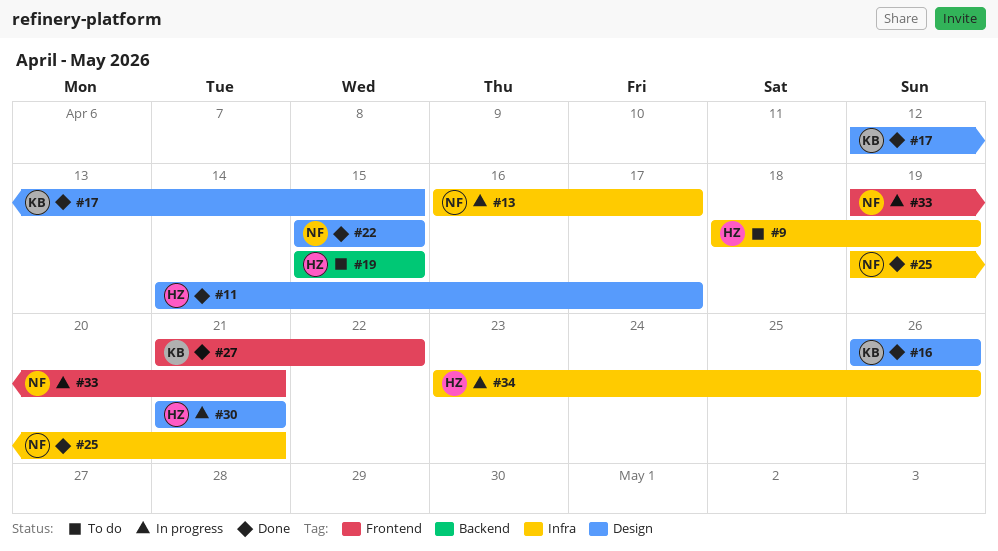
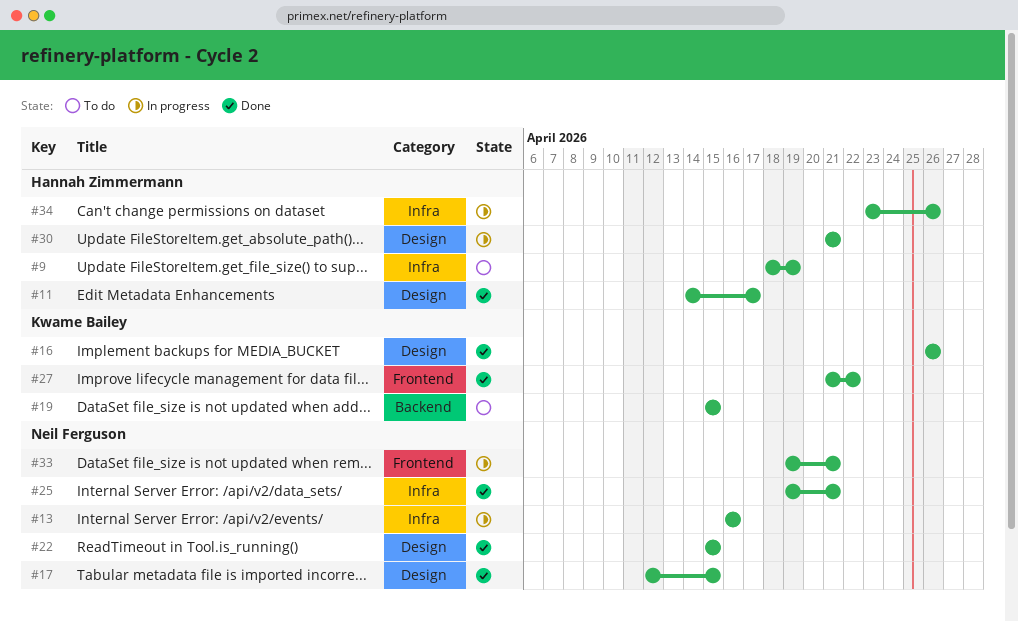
#13, due: Apr 17 -> Apr 16
#17, owner: Kwame Bailey -> Neil Ferguson
#19, owner: Hannah Zimmermann -> Kwame Bailey

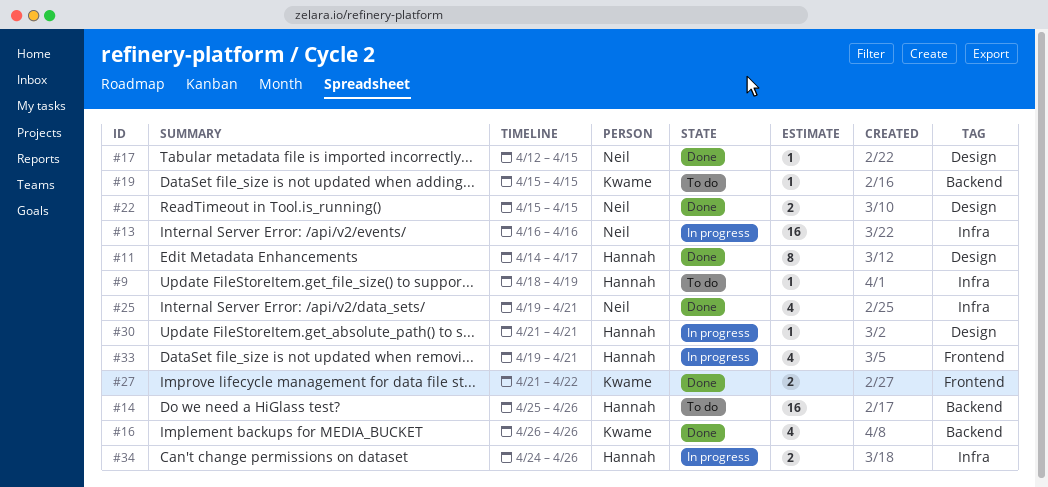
#14: none -> present
#16, label: Design -> Backend
#33, owner: Neil Ferguson -> Hannah Zimmermann
#34, start: Apr 23 -> Apr 24

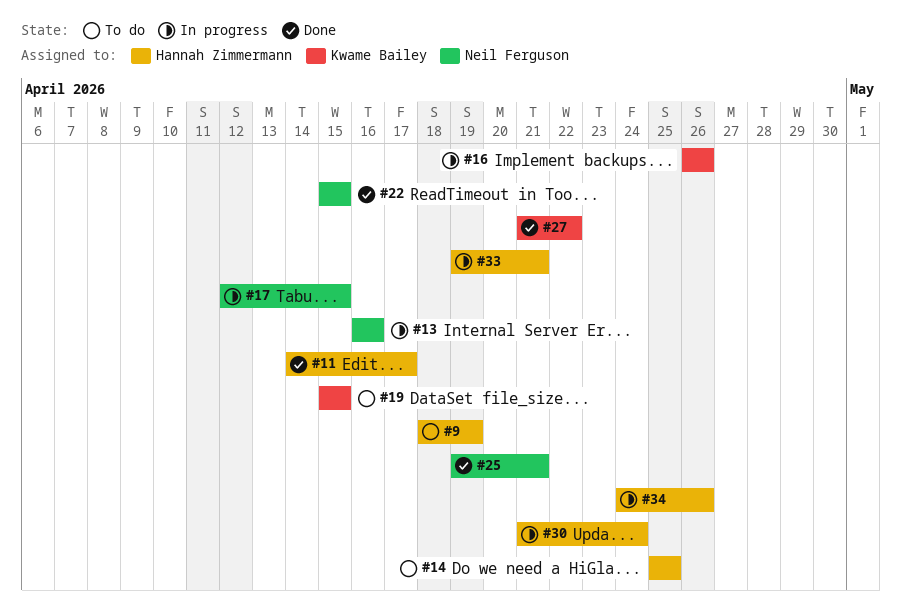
#14, due: Apr 26 -> Apr 25
#16, status: Done -> In progress
#17, status: Done -> In progress
#30, due: Apr 21 -> Apr 24

